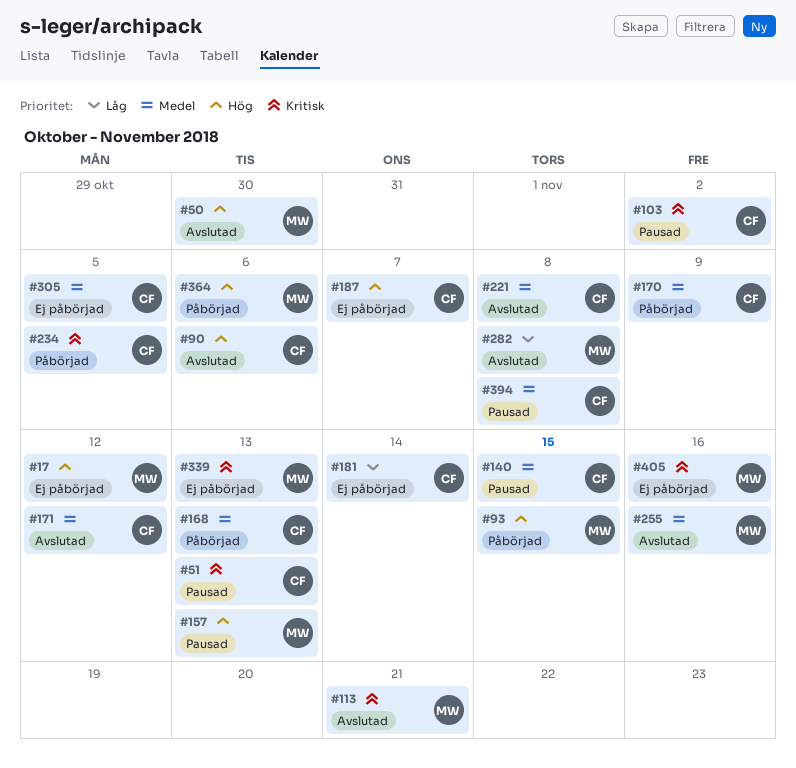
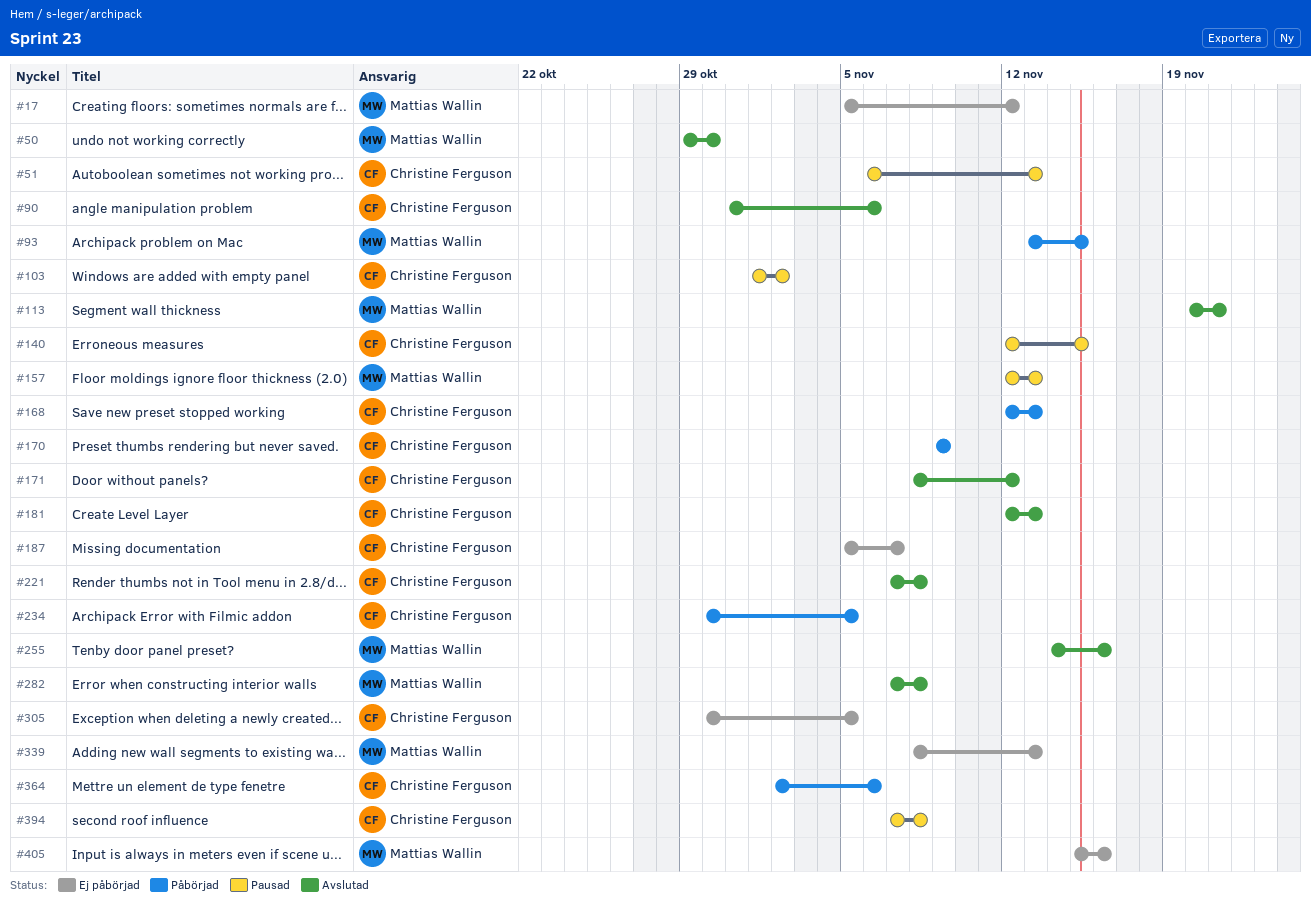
#181, status: Ej påbörjad -> Avslutad
#181, due: Nov 14 -> Nov 13
#364, owner: Mattias Wallin -> Christine Ferguson

